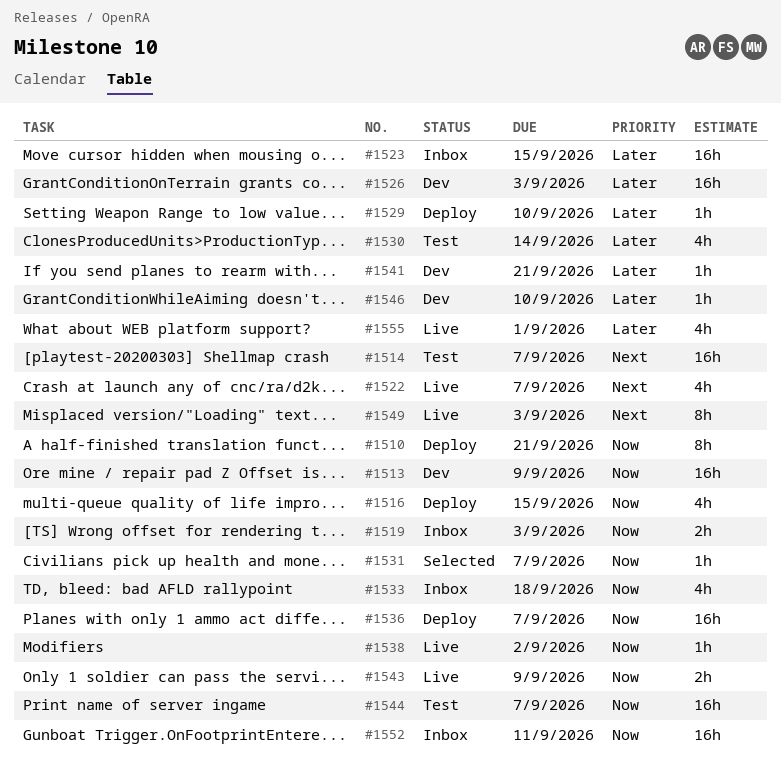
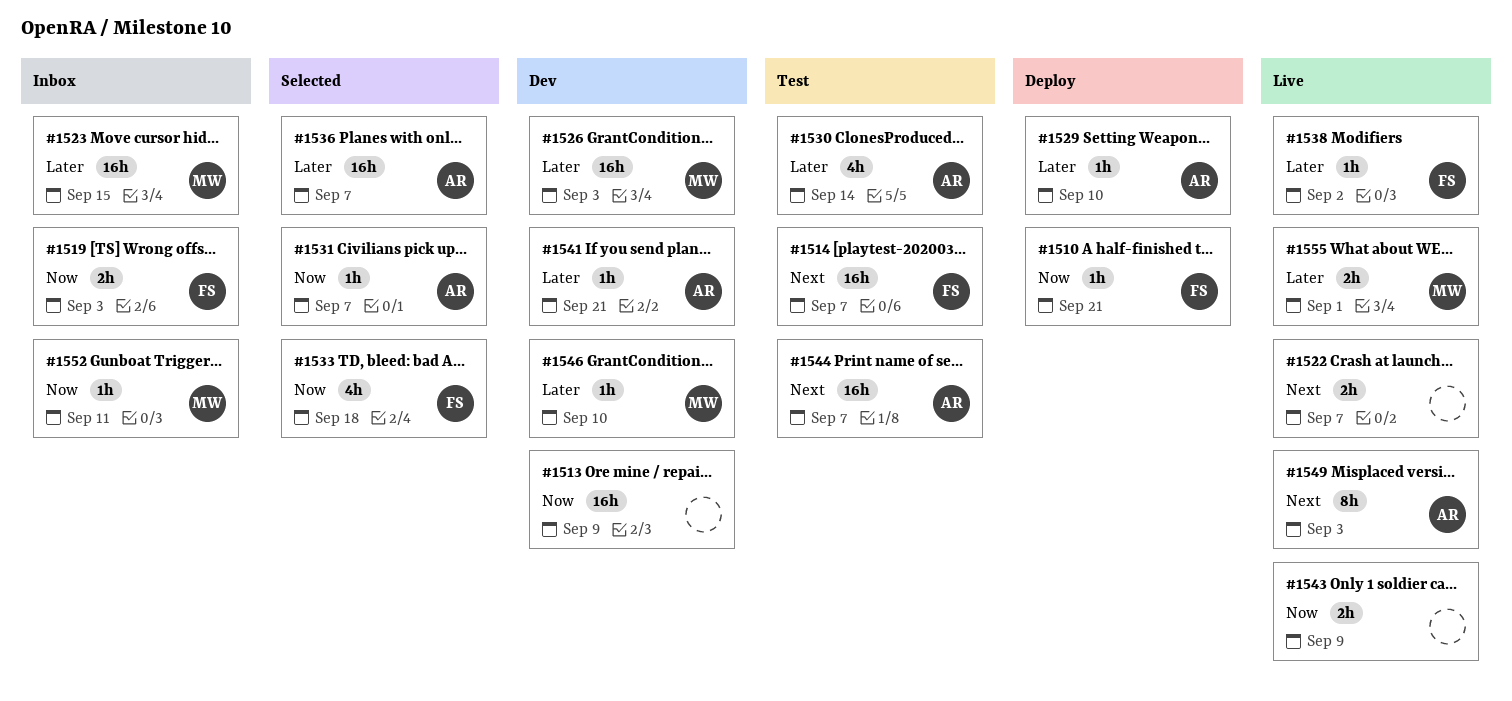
#1510, estimate: 8h -> 1h
#1516: present -> none
#1522, estimate: 4h -> 2h
#1533, status: Inbox -> Selected
#1536, status: Deploy -> Selected
#1536, priority: Now -> Later
#1538, priority: Now -> Later
#1544, priority: Now -> Next
#1552, estimate: 16h -> 1h
#1555, estimate: 4h -> 2h

